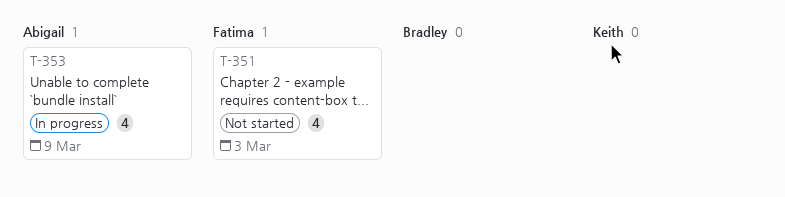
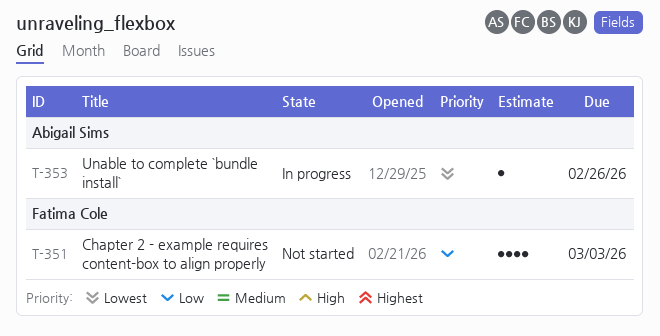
T-353, estimate: 4 -> 1
T-353, due: Mar 9 -> Feb 26

